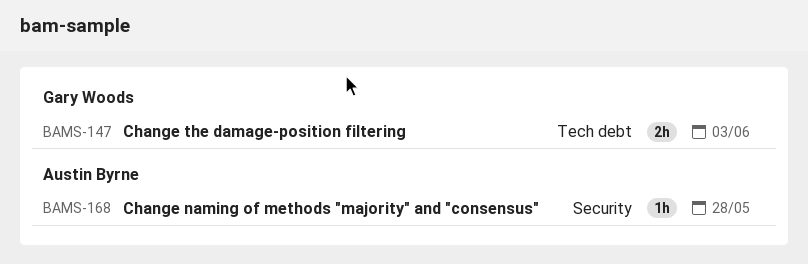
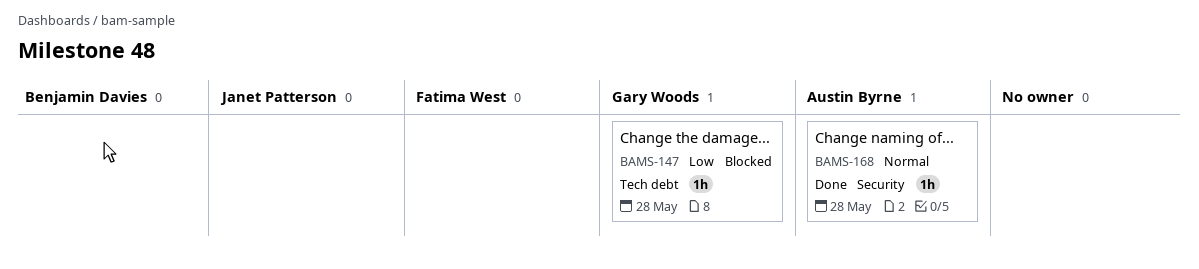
BAMS-147, estimate: 2h -> 1h
BAMS-147, due: Jun 3 -> May 28

